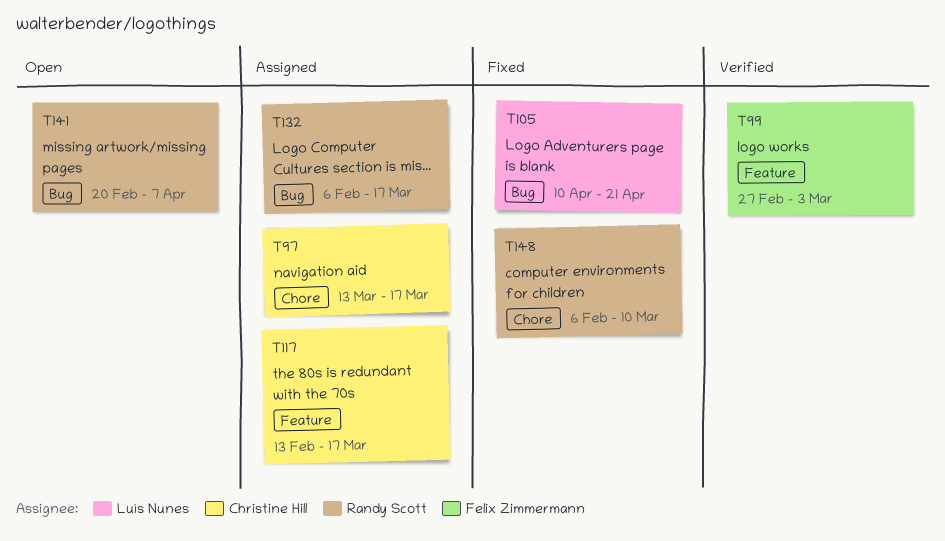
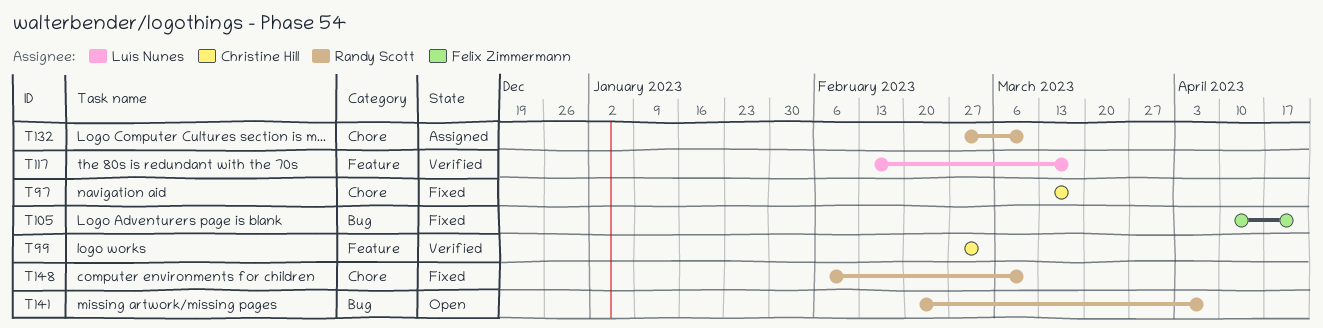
T97, status: Assigned -> Fixed
T99, owner: Felix Zimmermann -> Christine Hill
T105, owner: Luís Nunes -> Felix Zimmermann
T117, status: Assigned -> Verified
T117, owner: Christine Hill -> Luís Nunes
T132, label: Bug -> Chore
T132, start: Feb 6 -> Feb 27
T132, due: Mar 17 -> Mar 10

